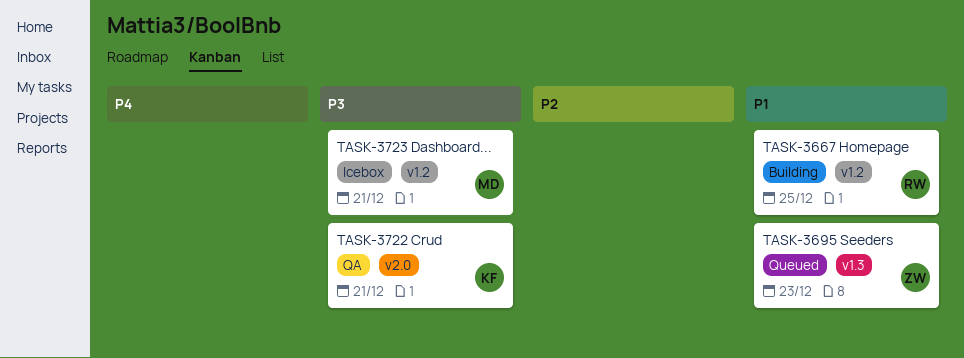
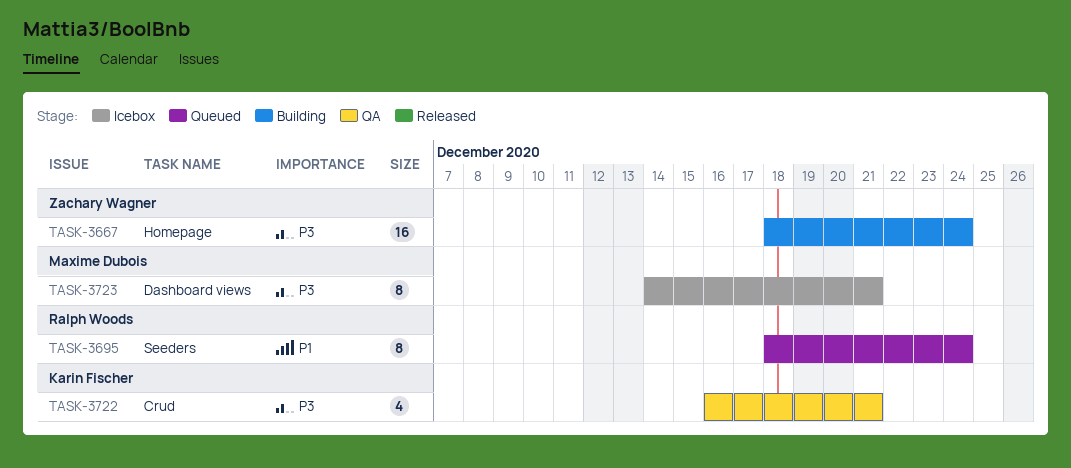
TASK-3667, owner: Ralph Woods -> Zachary Wagner
TASK-3667, priority: P1 -> P3
TASK-3667, due: Dec 25 -> Dec 24
TASK-3695, owner: Zachary Wagner -> Ralph Woods
TASK-3695, due: Dec 23 -> Dec 24

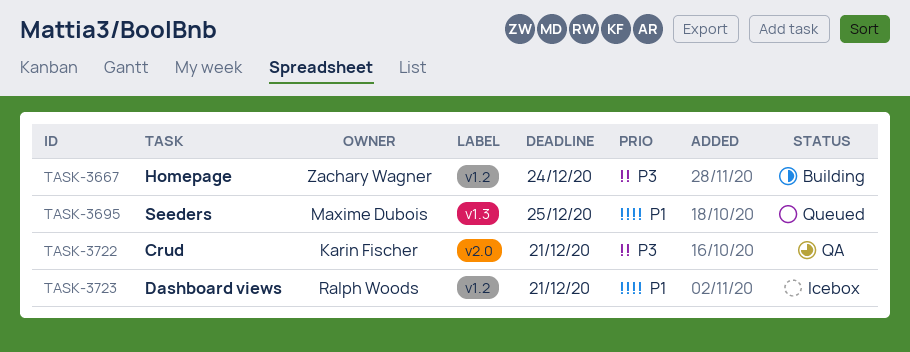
TASK-3695, owner: Ralph Woods -> Maxime Dubois
TASK-3695, due: Dec 24 -> Dec 25
TASK-3723, owner: Maxime Dubois -> Ralph Woods
TASK-3723, priority: P3 -> P1

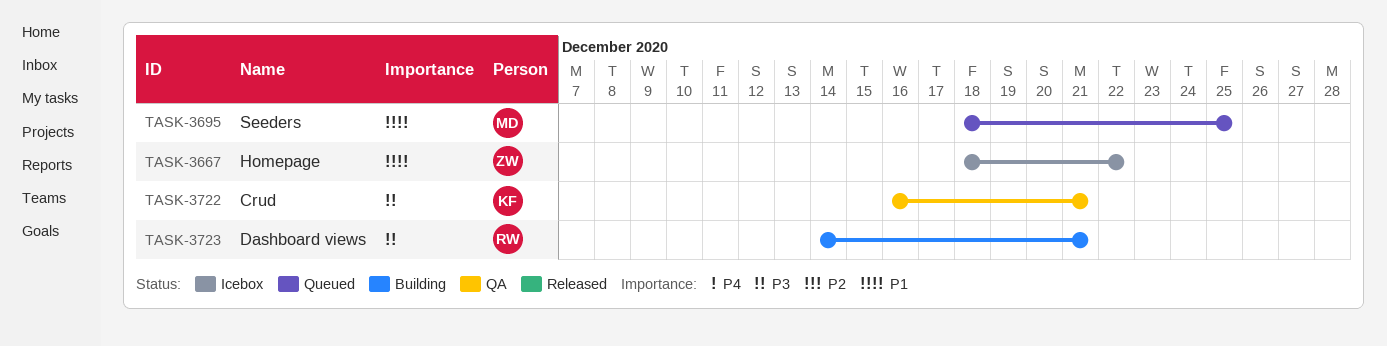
TASK-3667, status: Building -> Icebox
TASK-3667, priority: P3 -> P1
TASK-3667, due: Dec 24 -> Dec 22
TASK-3723, status: Icebox -> Building
TASK-3723, priority: P1 -> P3

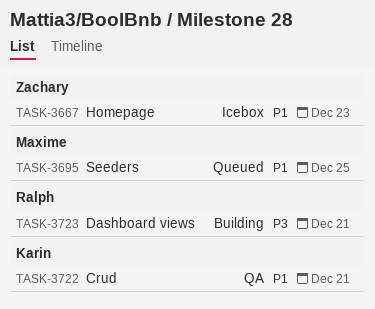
TASK-3667, due: Dec 22 -> Dec 23
TASK-3722, priority: P3 -> P1

